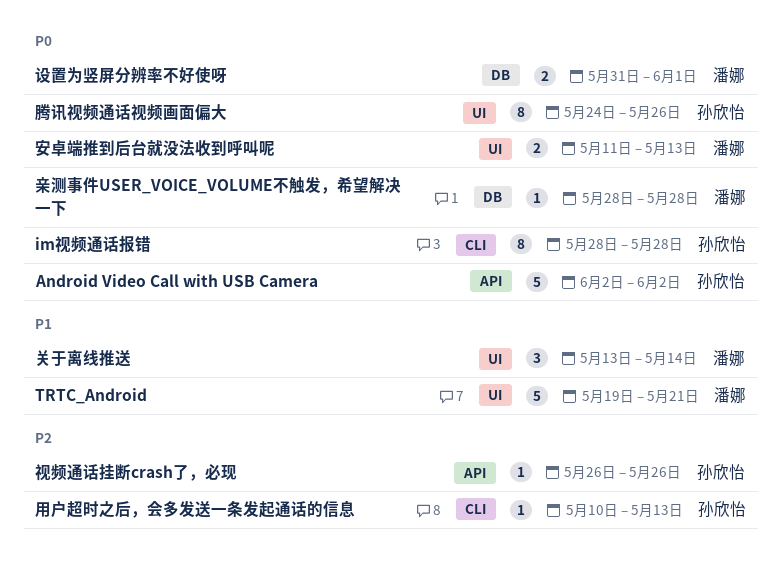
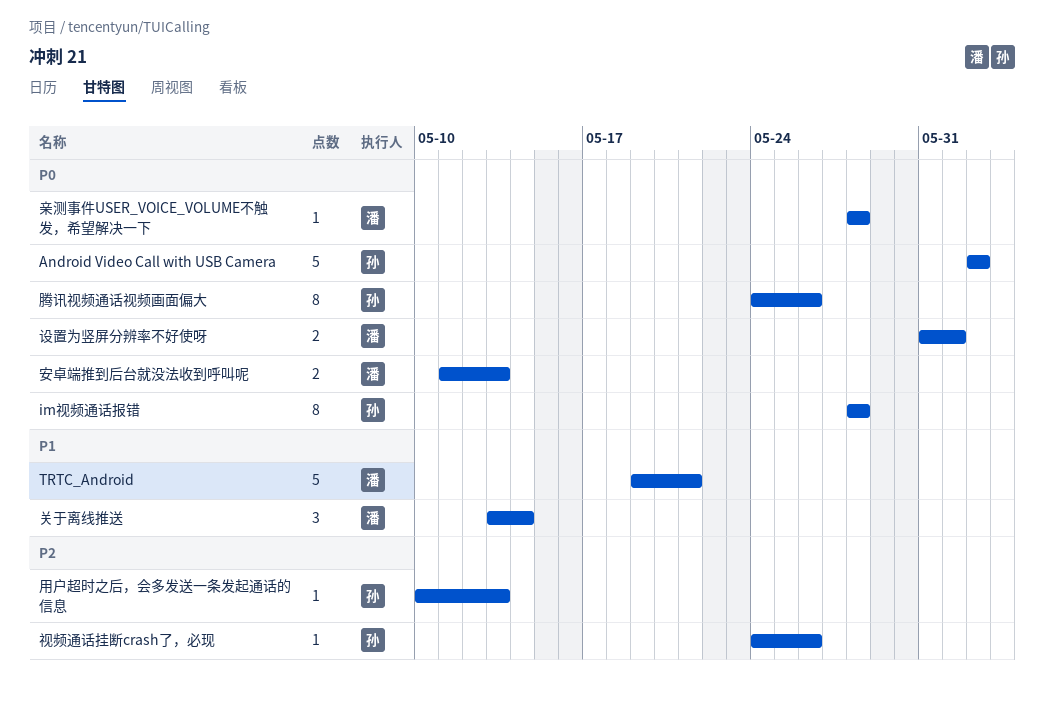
视频通话挂断crash了，必现, start: May 26 -> May 24

